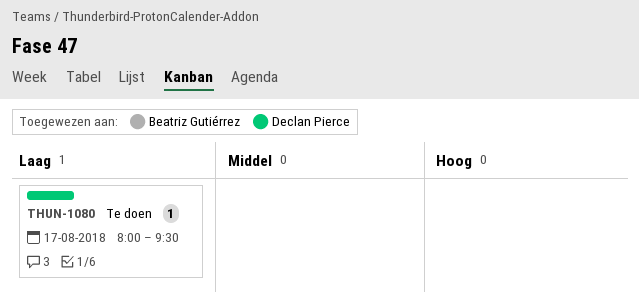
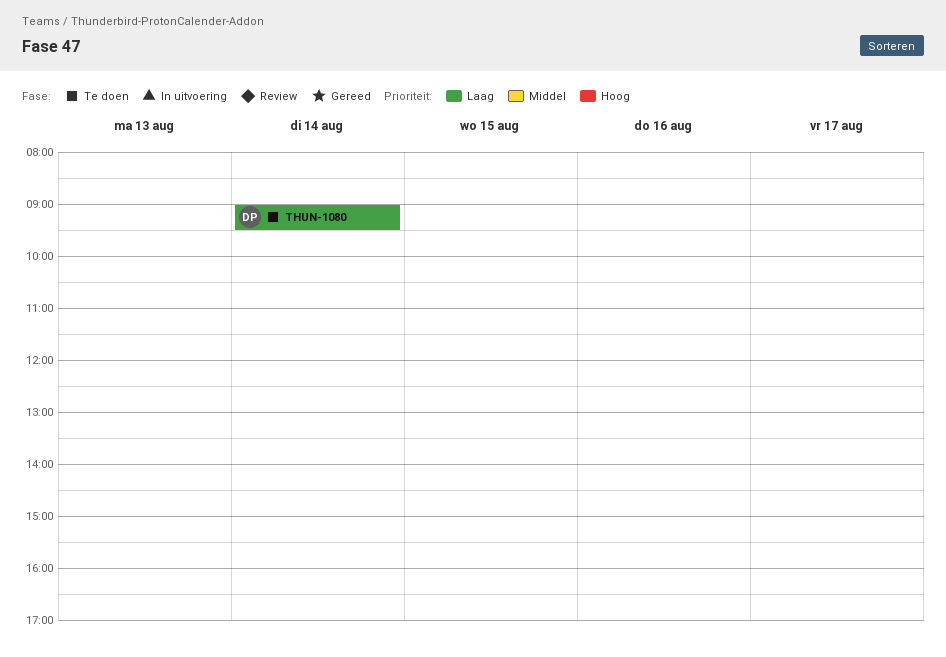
THUN-1080, day: Aug 17 -> Aug 14
THUN-1080, begins: 08:00 -> 09:00

